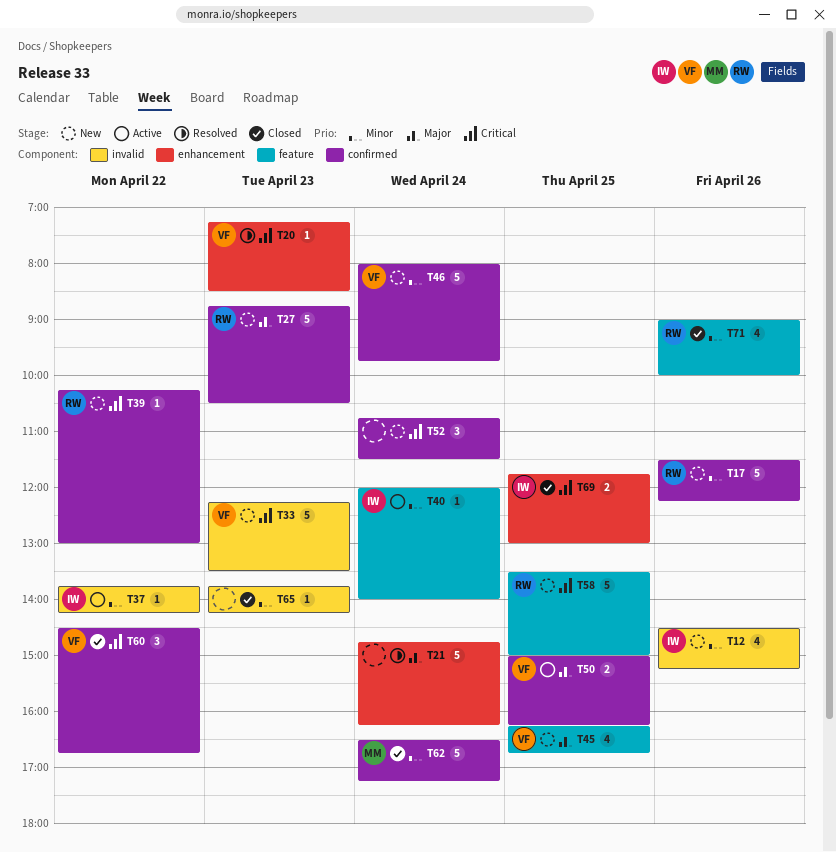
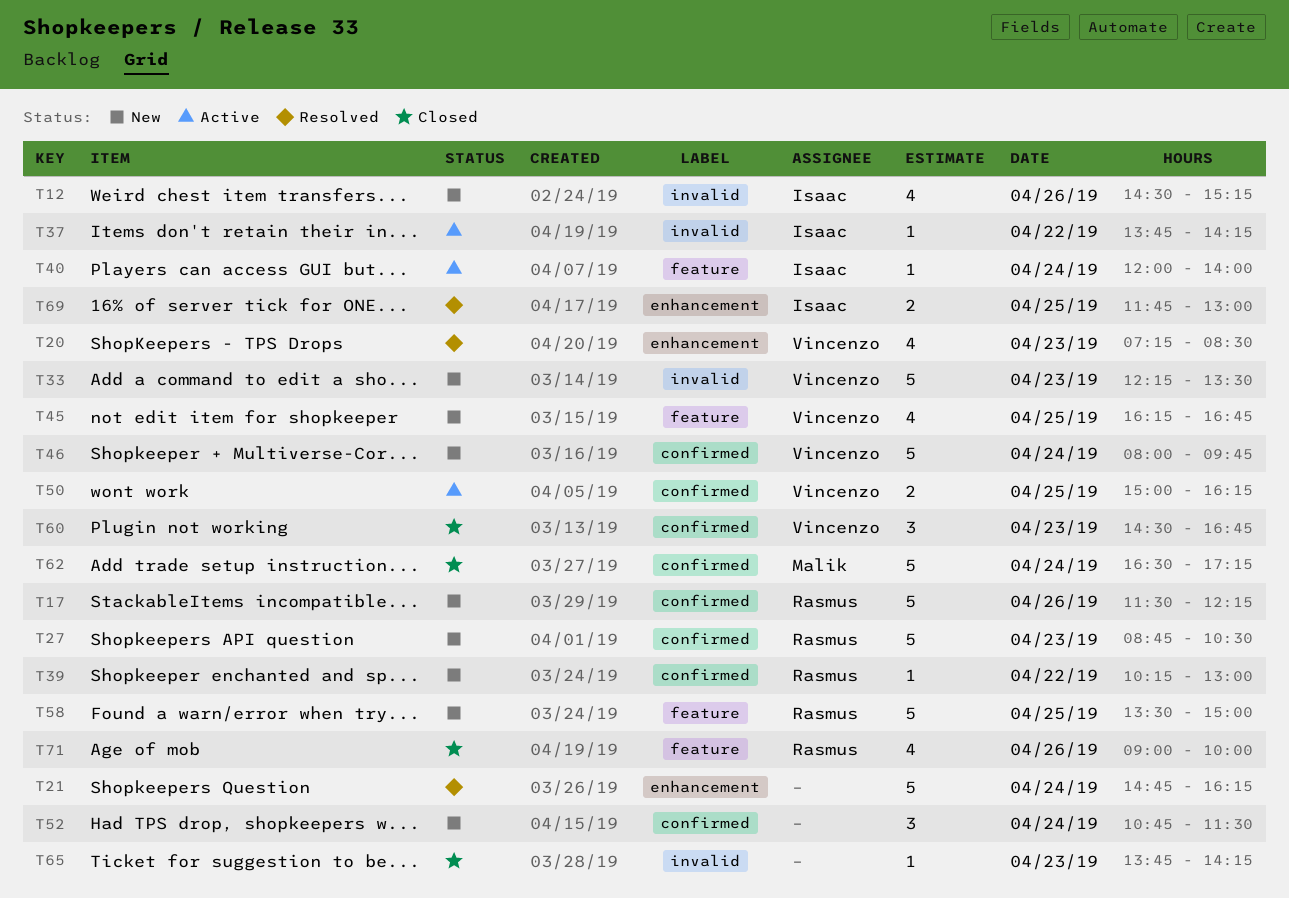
T20, estimate: 1 -> 4
T60, day: Apr 22 -> Apr 23
T69, status: Closed -> Resolved

